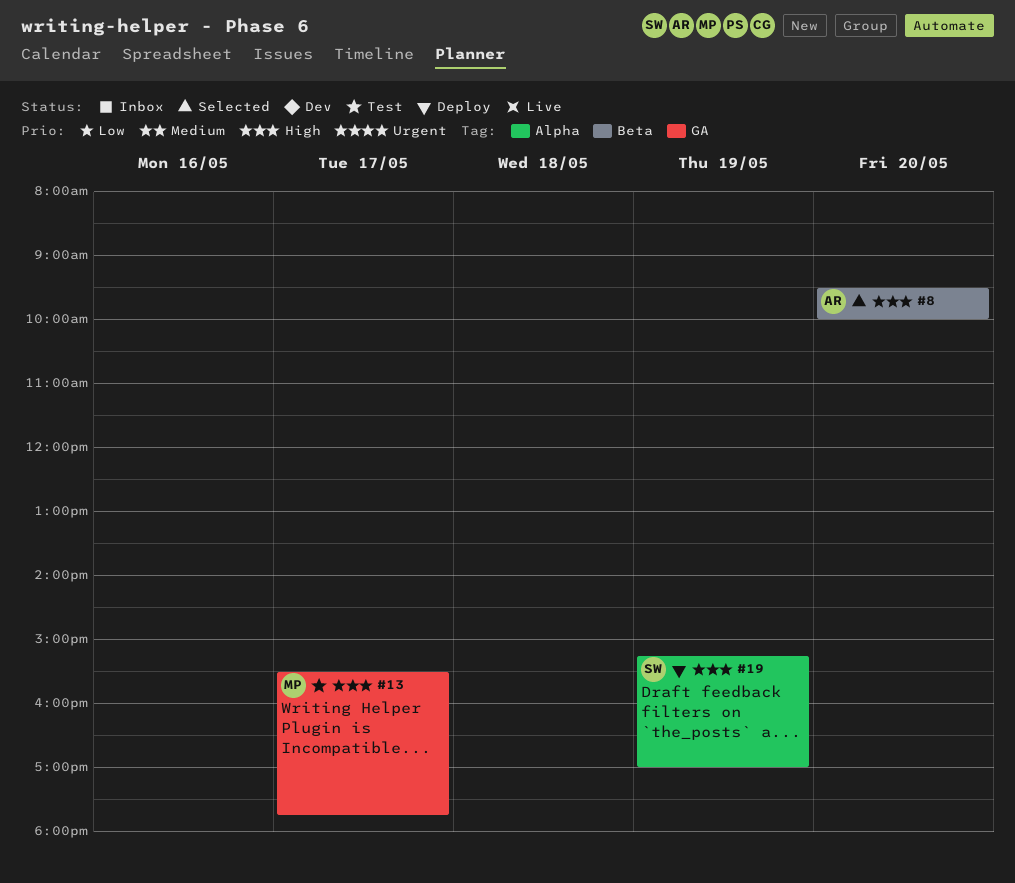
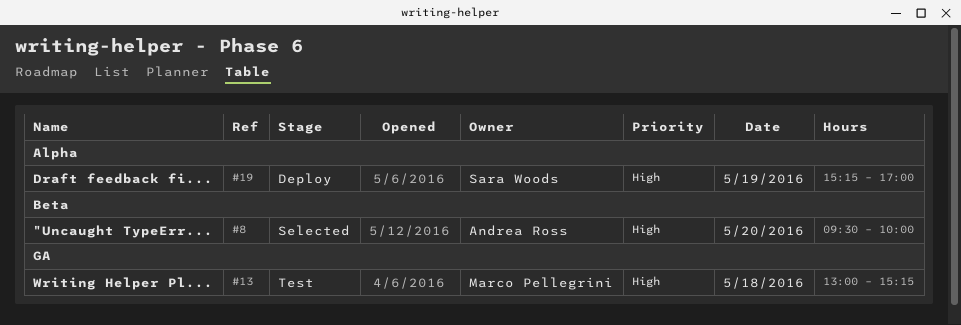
#13, day: May 17 -> May 18
#13, begins: 15:30 -> 13:00
#13, ends: 17:45 -> 15:15

